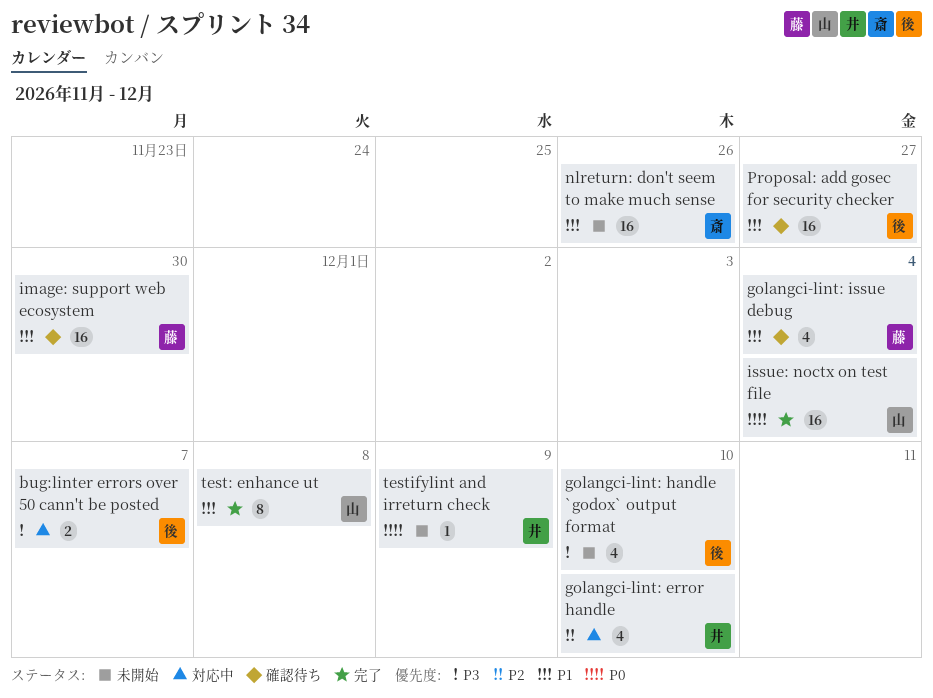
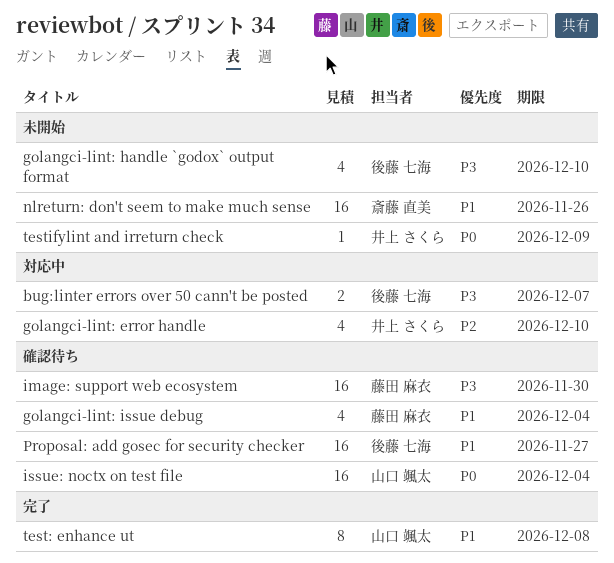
image: support web ecosystem, priority: P1 -> P3
issue: noctx on test file, status: 完了 -> 確認待ち

